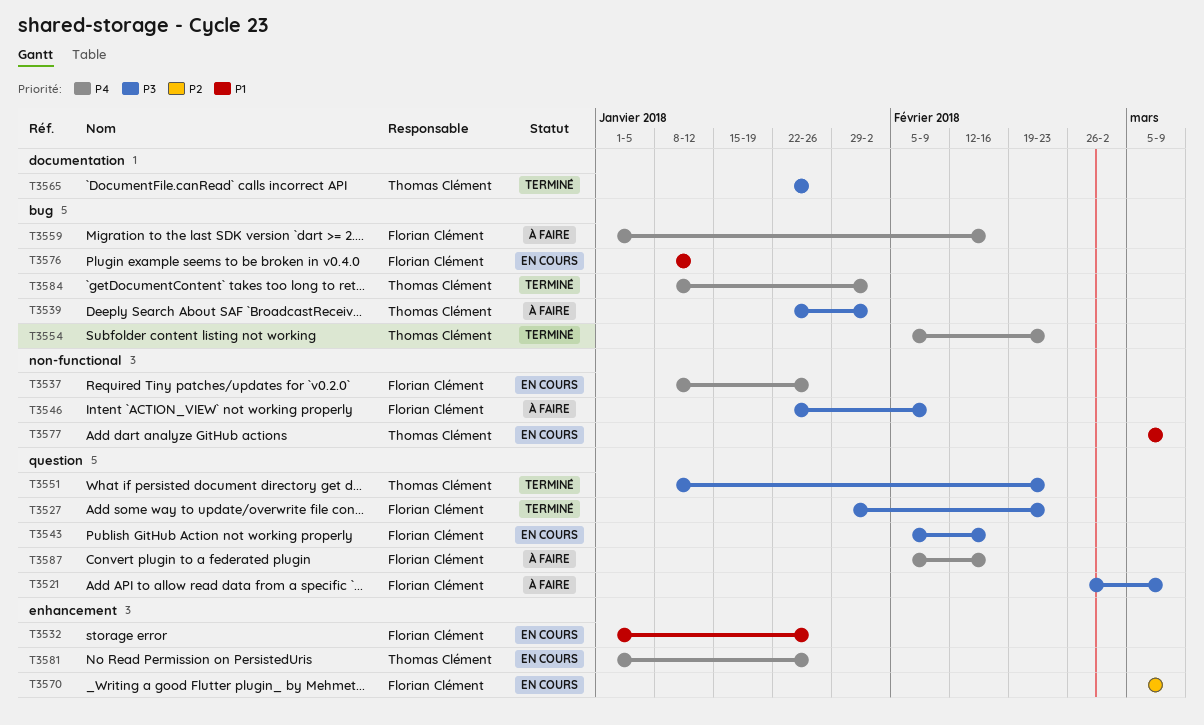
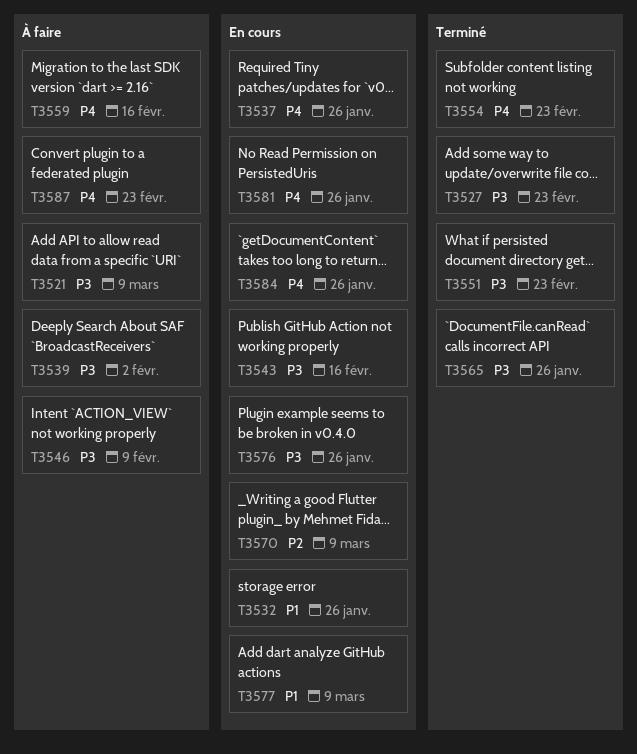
T3576, priority: P1 -> P3
T3576, due: Jan 12 -> Jan 26
T3584, status: Terminé -> En cours
T3584, due: Feb 2 -> Jan 26
T3587, due: Feb 16 -> Feb 23

